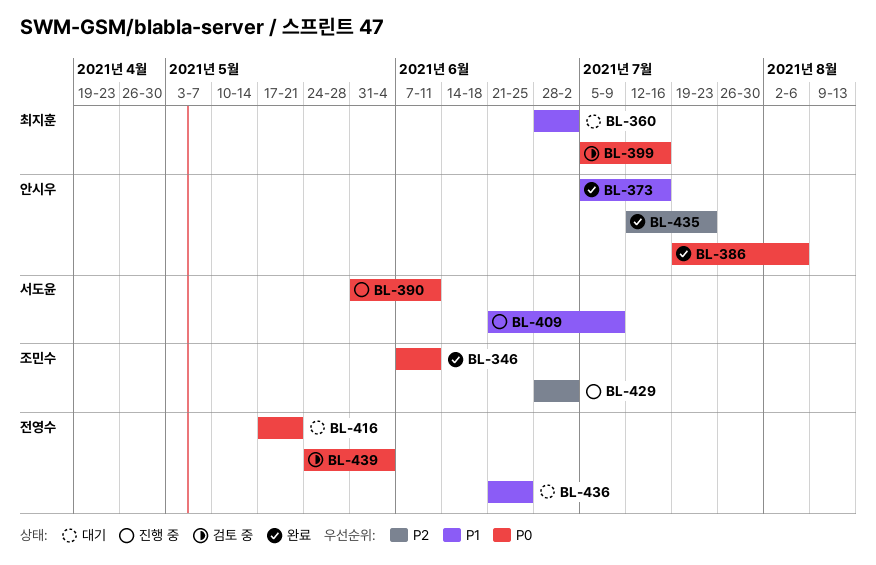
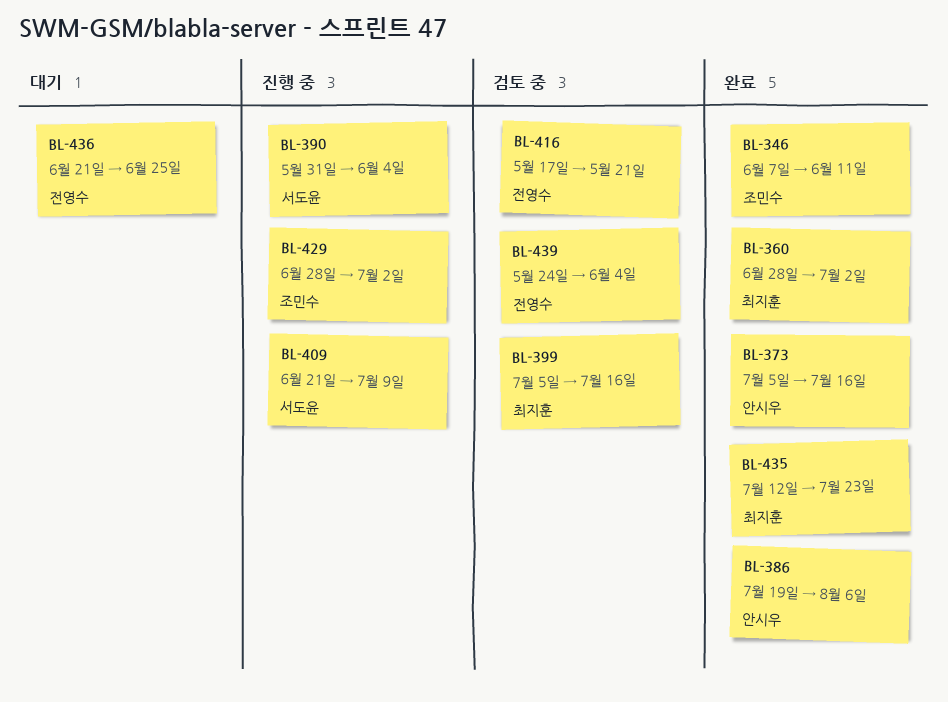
BL-360, status: 대기 -> 완료
BL-390, due: Jun 11 -> Jun 4
BL-416, status: 대기 -> 검토 중
BL-435, owner: 안시우 -> 최지훈

